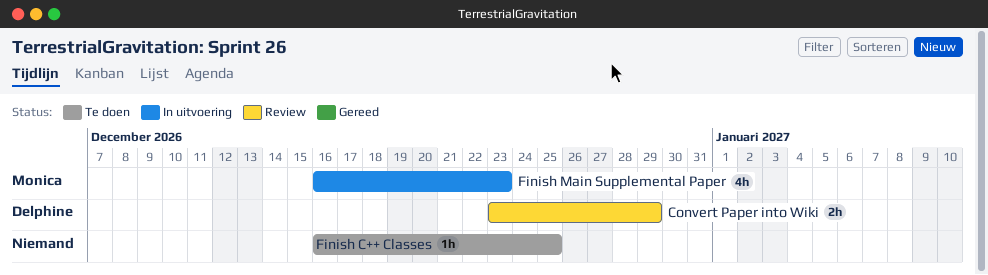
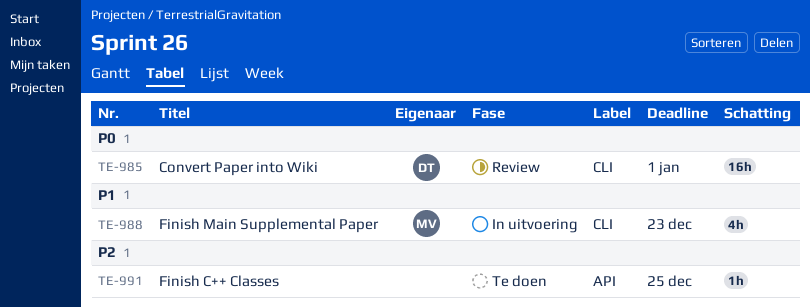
Convert Paper into Wiki, estimate: 2h -> 16h
Convert Paper into Wiki, due: Dec 29 -> Jan 1

